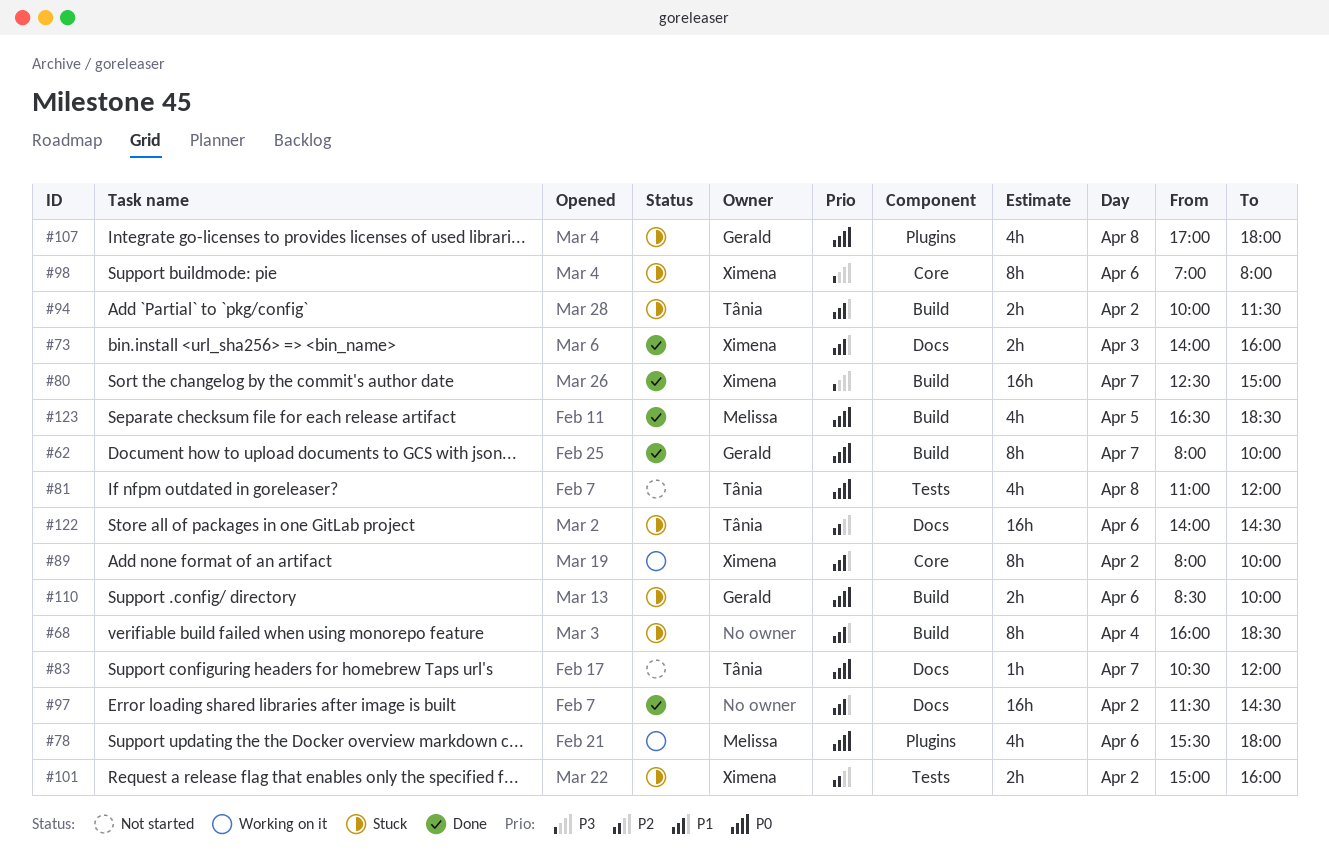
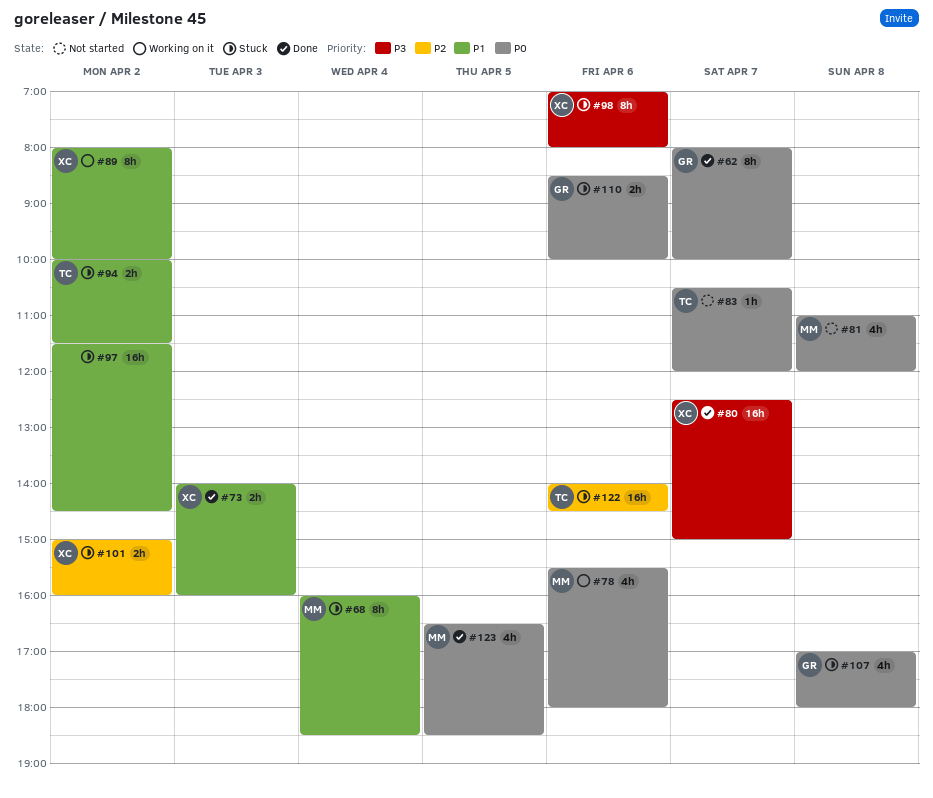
#68, owner: none -> Melissa
#81, owner: Tânia -> Melissa
#97, status: Done -> Stuck

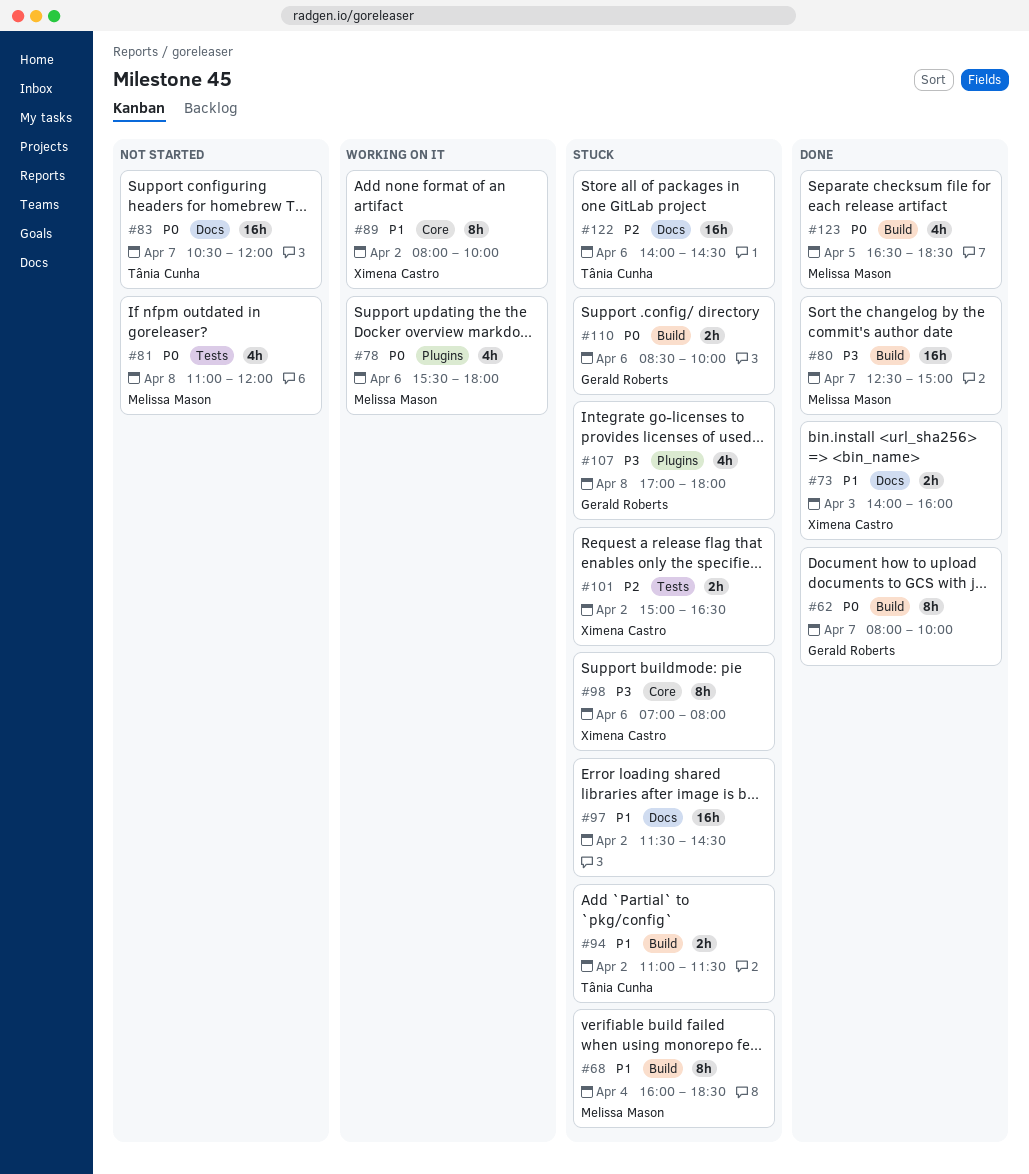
#80, owner: Ximena Castro -> Melissa Mason
#83, estimate: 1h -> 16h
#94, begins: 10:00 -> 11:00
#101, ends: 16:00 -> 16:30
#107, priority: P0 -> P3

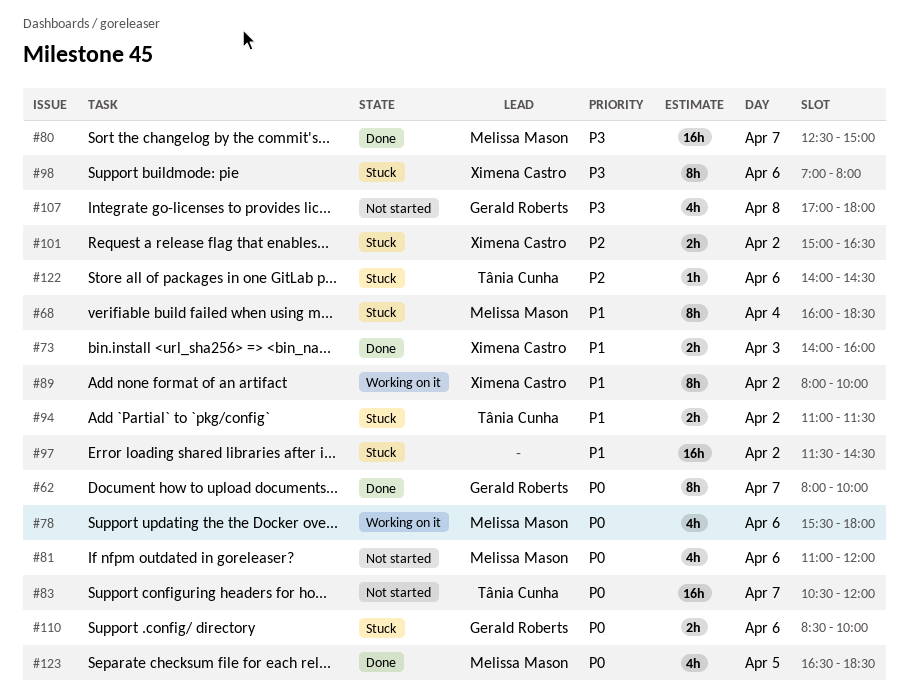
#81, day: Apr 8 -> Apr 6
#107, status: Stuck -> Not started
#122, estimate: 16h -> 1h

